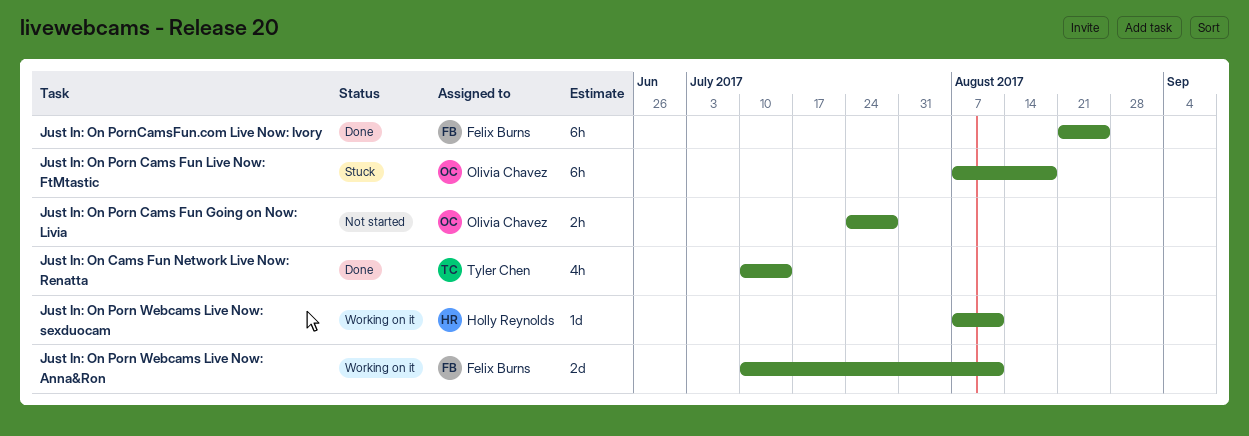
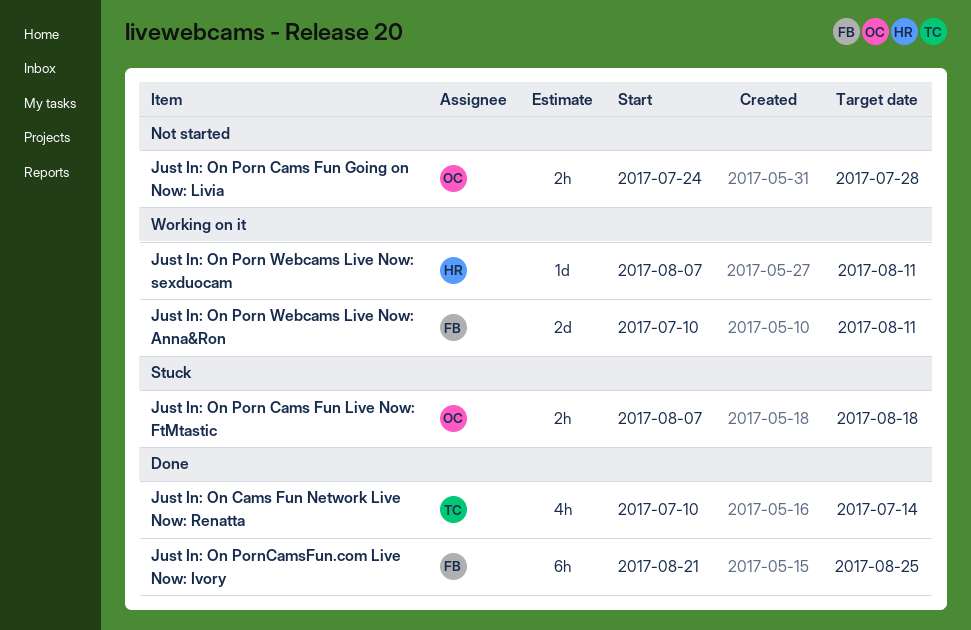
Just In: On Porn Cams Fun Live Now: FtMtastic, estimate: 6h -> 2h

